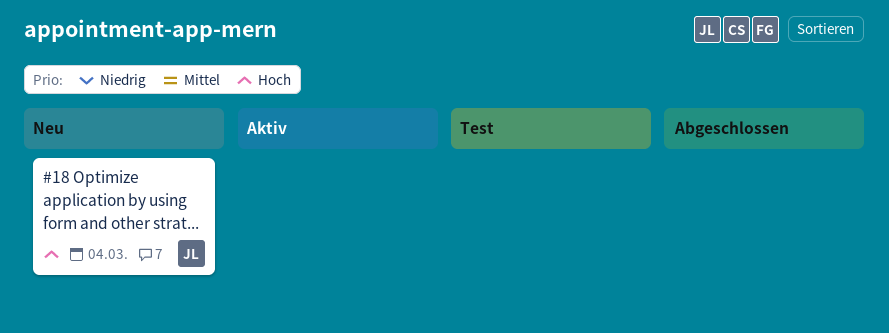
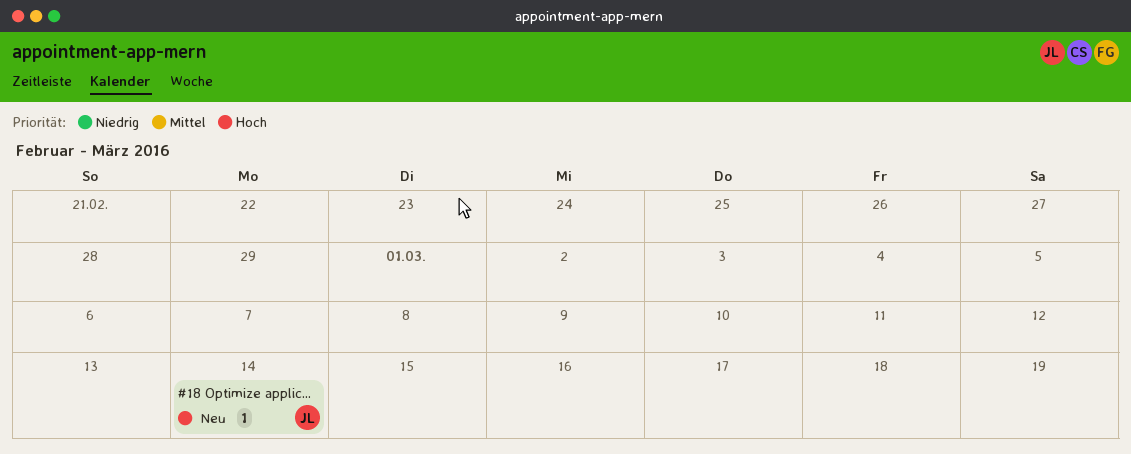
#18, due: Mar 4 -> Mar 14

